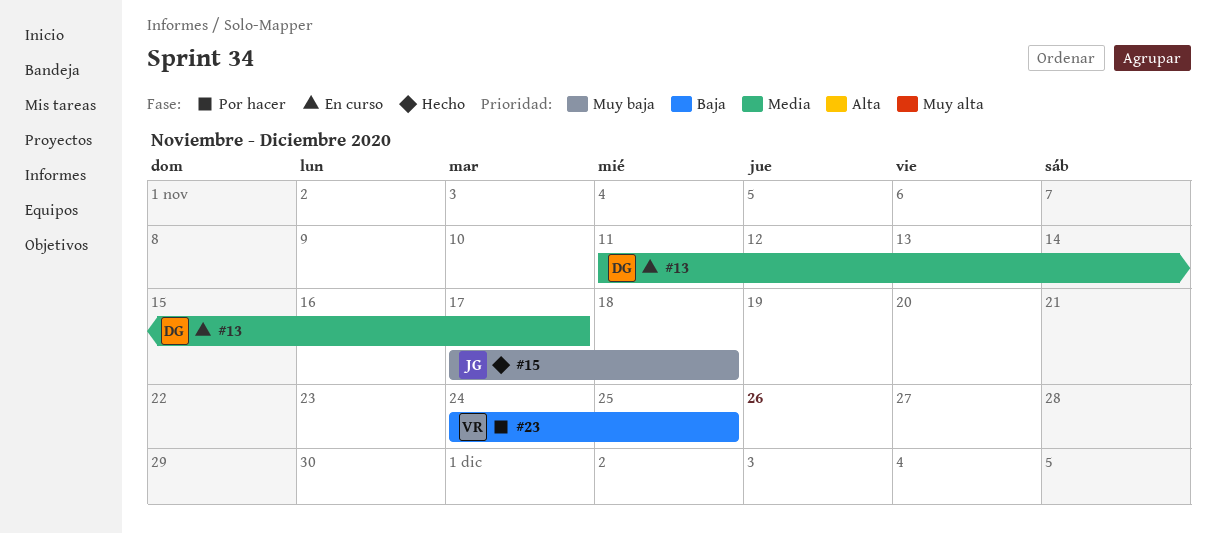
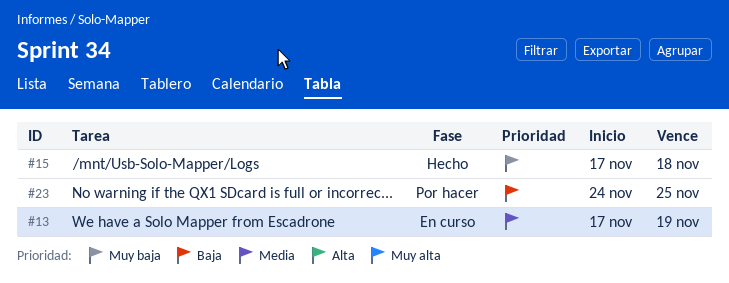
#13, start: Nov 11 -> Nov 17
#13, due: Nov 17 -> Nov 19

